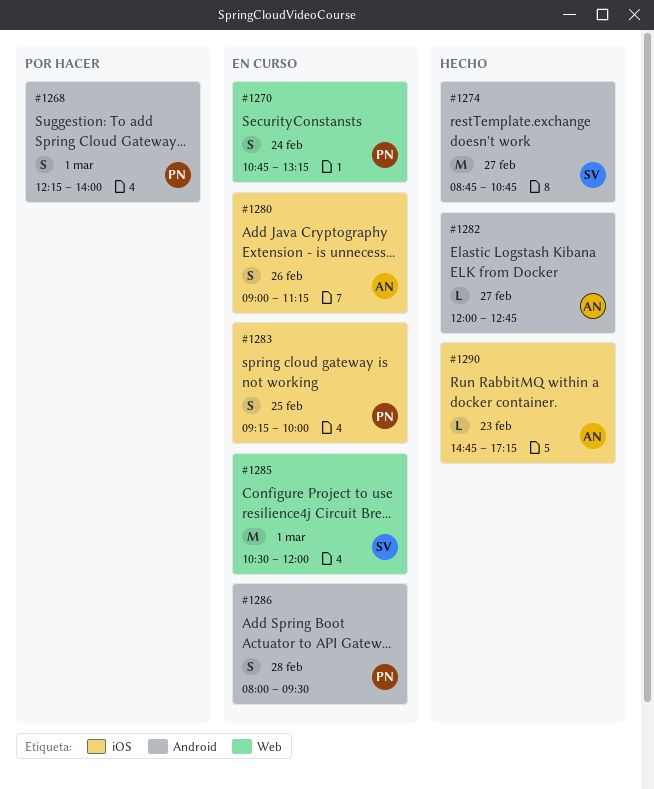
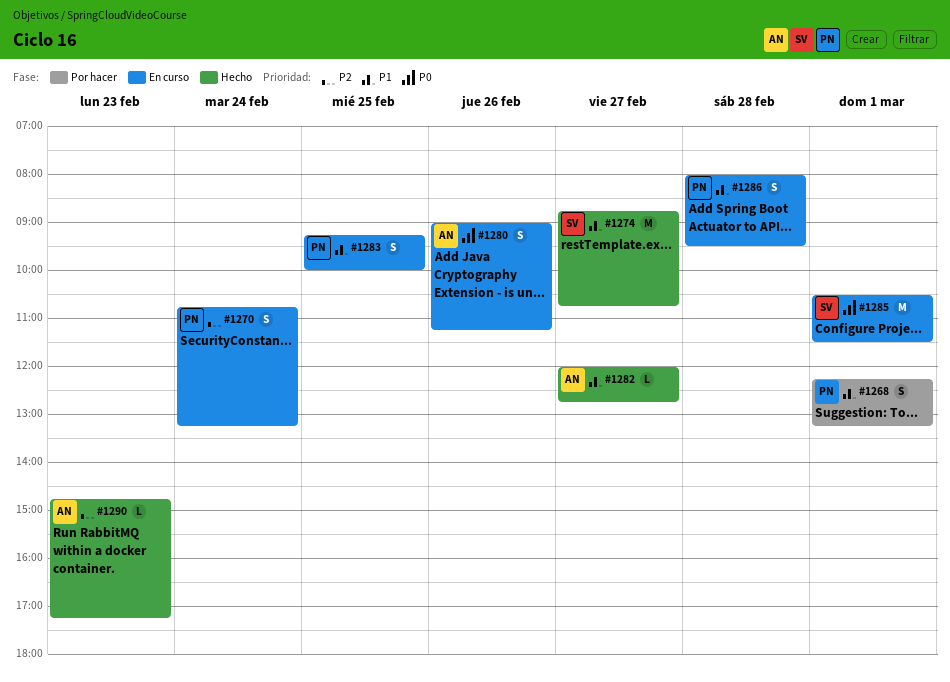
#1268, ends: 14:00 -> 13:15
#1285, ends: 12:00 -> 11:30

